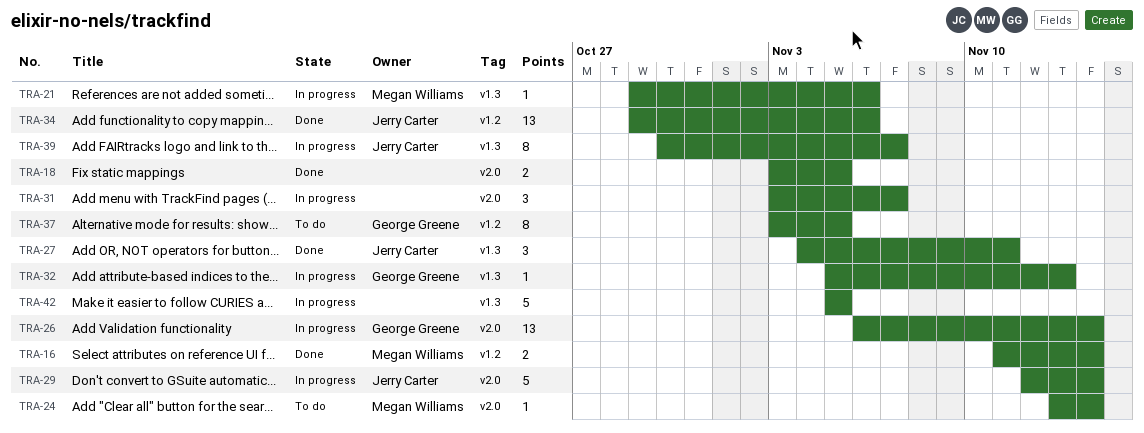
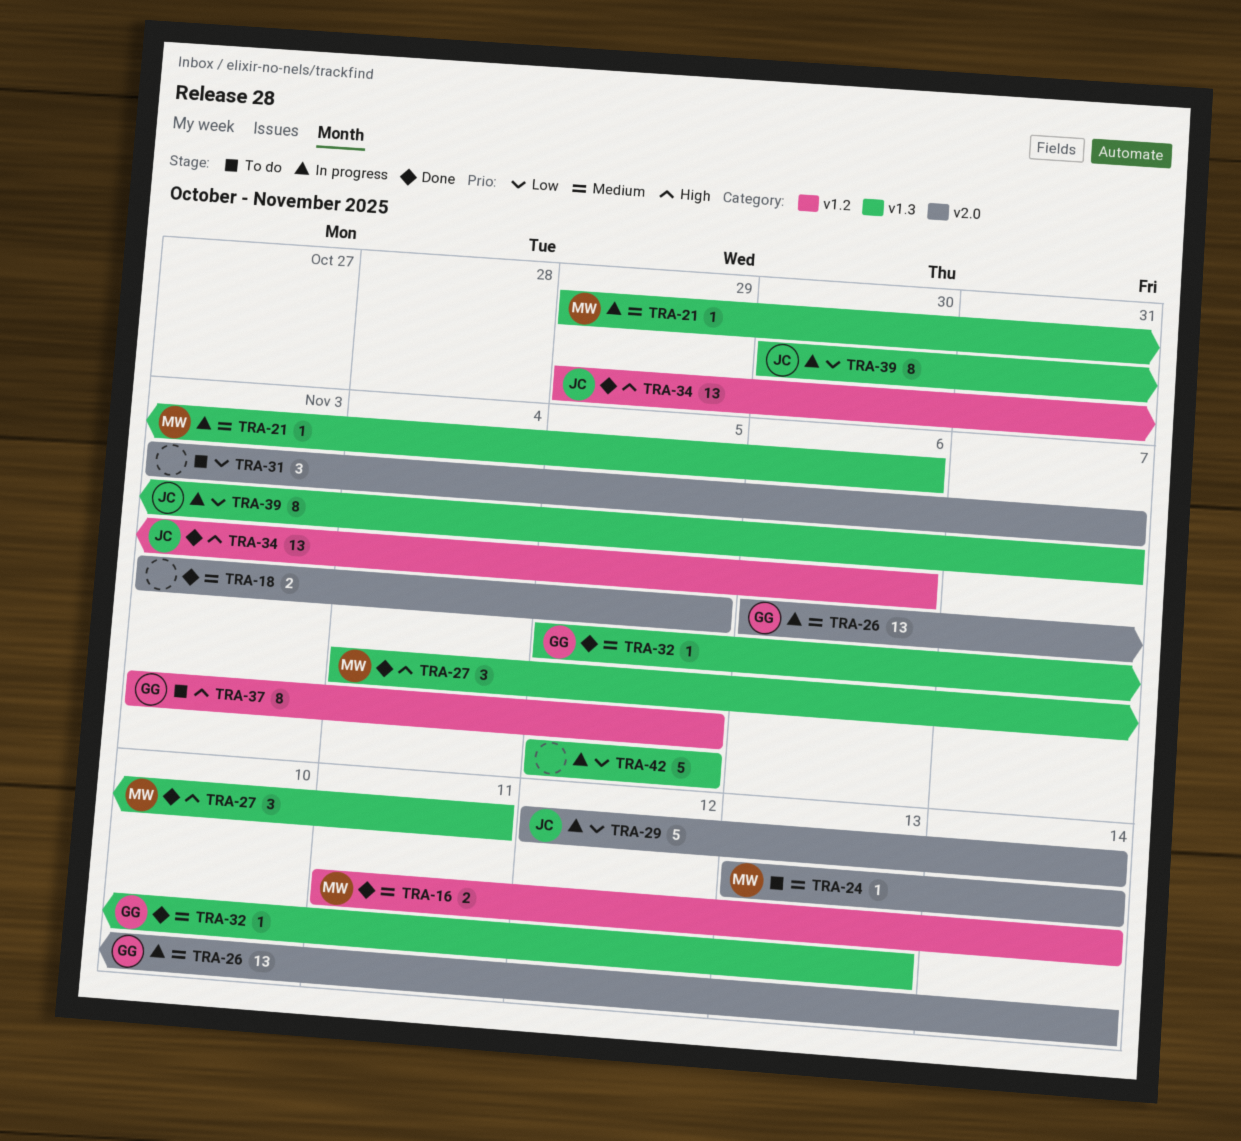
TRA-27, owner: Jerry Carter -> Megan Williams
TRA-31, status: In progress -> To do
TRA-32, status: In progress -> Done

